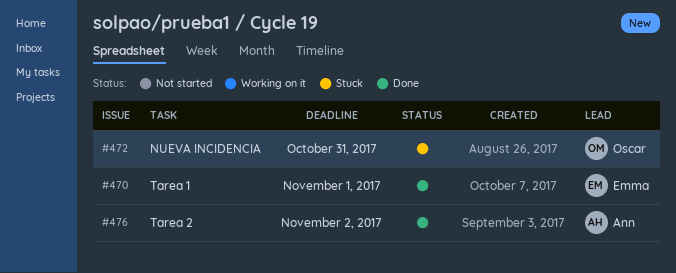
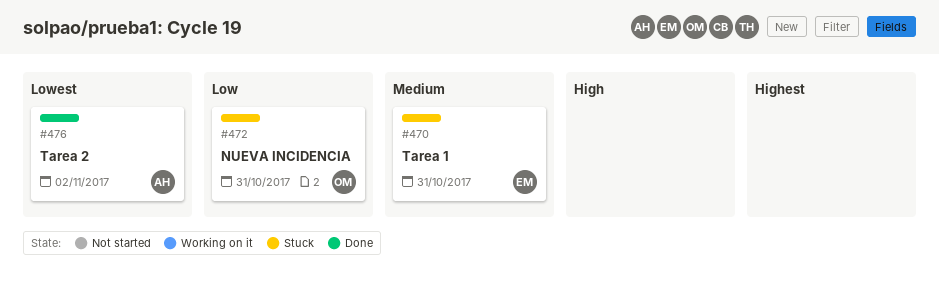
#470, status: Done -> Stuck
#470, due: Nov 1 -> Oct 31

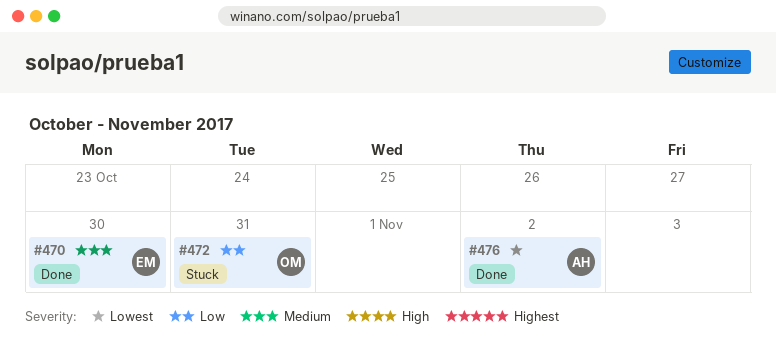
#470, status: Stuck -> Done
#470, due: Oct 31 -> Oct 30

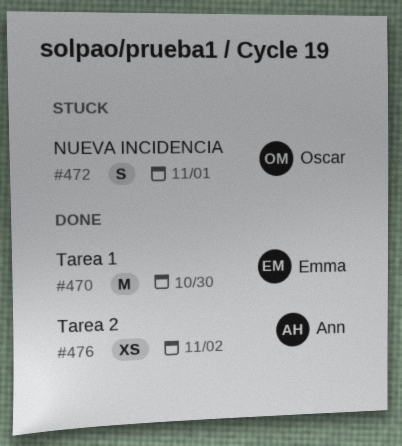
#472, due: Oct 31 -> Nov 1

